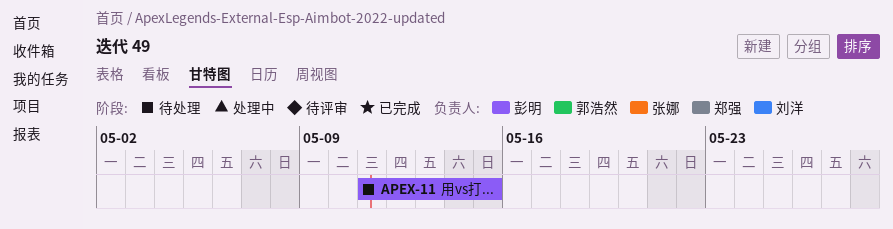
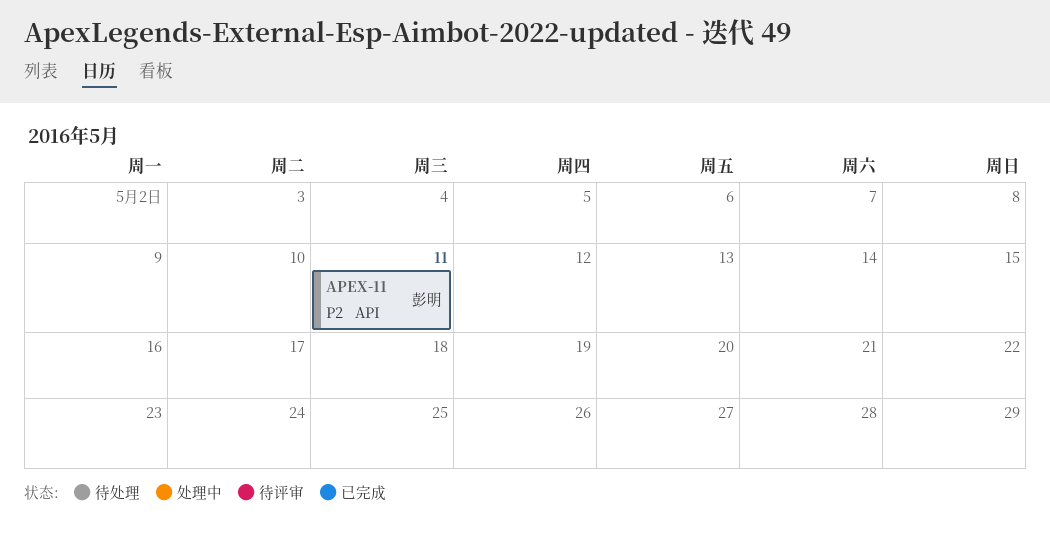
APEX-11, due: May 15 -> May 11

